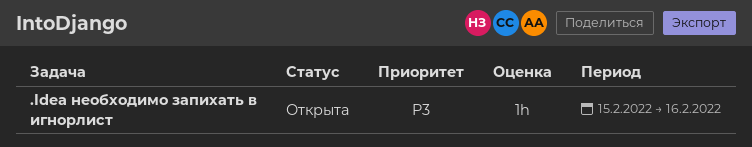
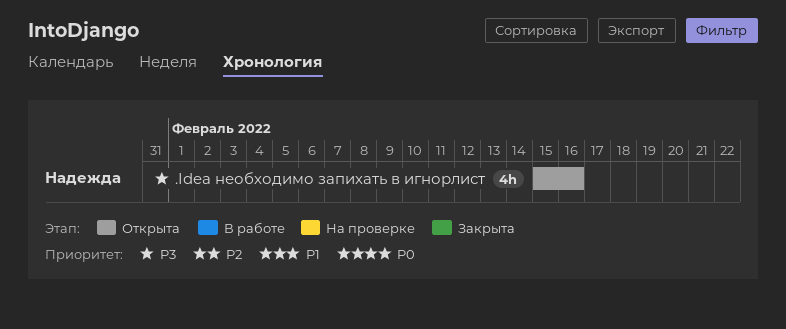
.Idea необходимо запихать в игнорлист, estimate: 1h -> 4h

